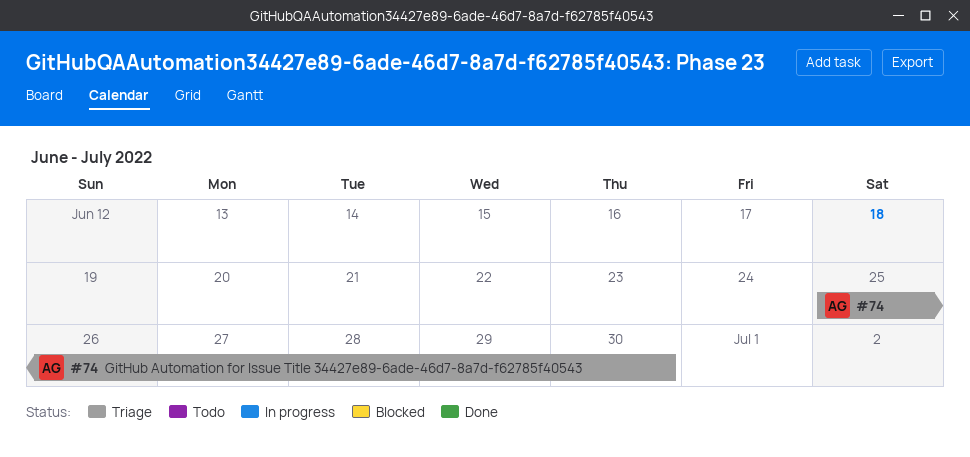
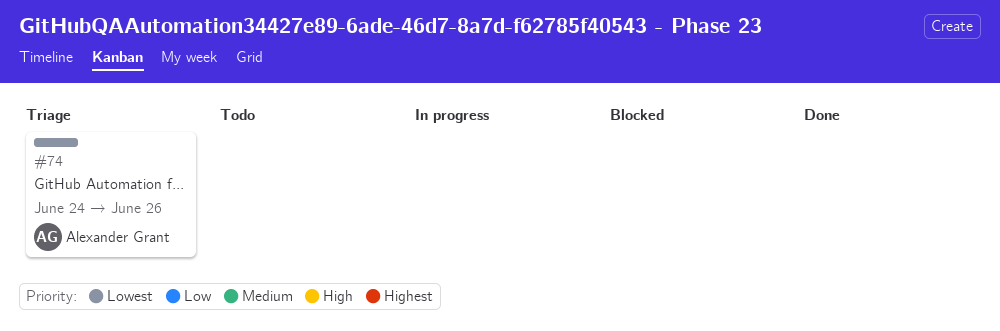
#74, start: Jun 25 -> Jun 24
#74, due: Jun 30 -> Jun 26

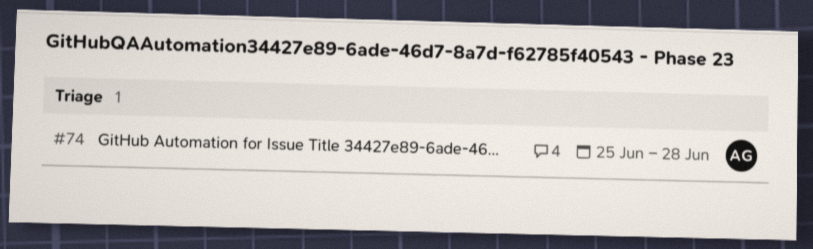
#74, start: Jun 24 -> Jun 25
#74, due: Jun 26 -> Jun 28

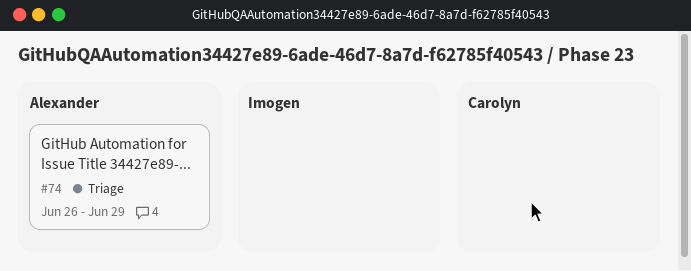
#74, start: Jun 25 -> Jun 26
#74, due: Jun 28 -> Jun 29

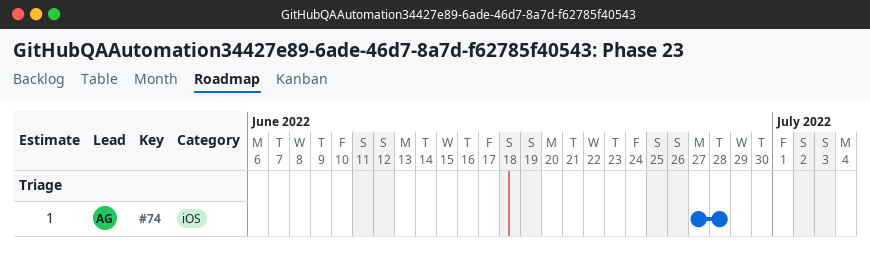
#74, start: Jun 26 -> Jun 27
#74, due: Jun 29 -> Jun 28

